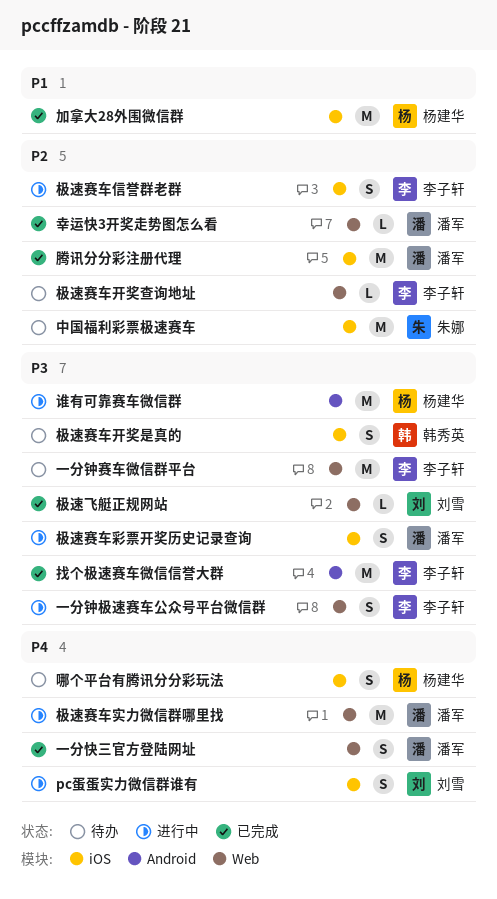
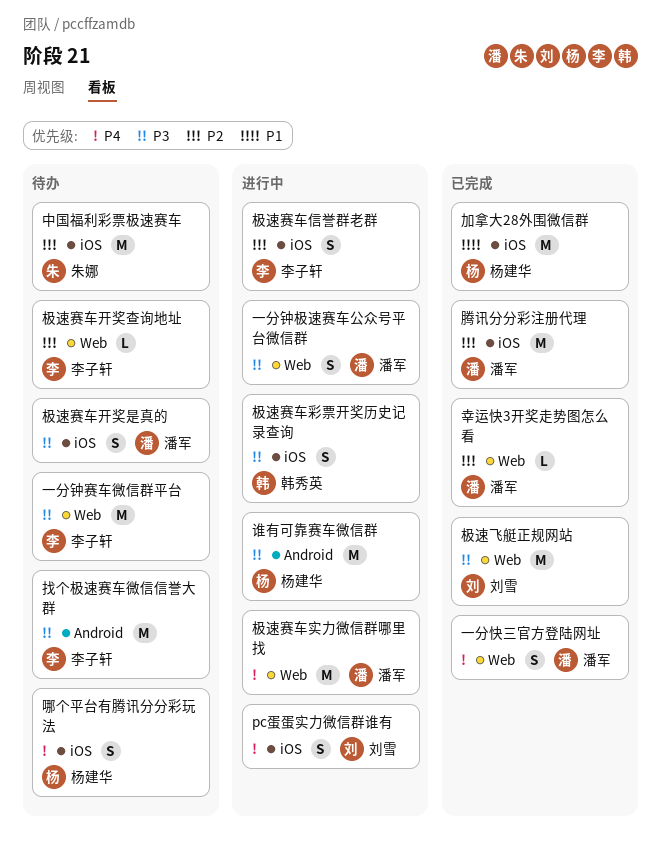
一分钟极速赛车公众号平台微信群, owner: 李子轩 -> 潘军
找个极速赛车微信信誉大群, status: 已完成 -> 待办
极速赛车开奖是真的, owner: 韩秀英 -> 潘军
极速赛车彩票开奖历史记录查询, owner: 潘军 -> 韩秀英
极速飞艇正规网站, estimate: L -> M

